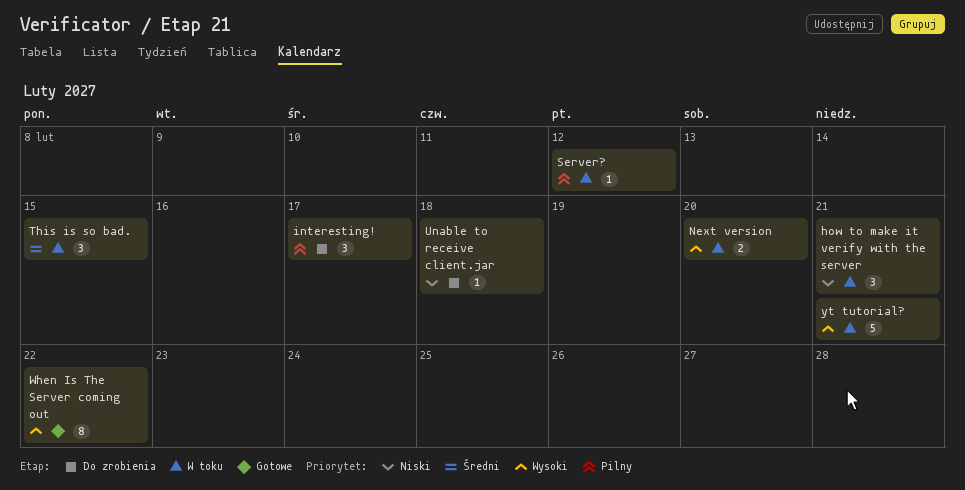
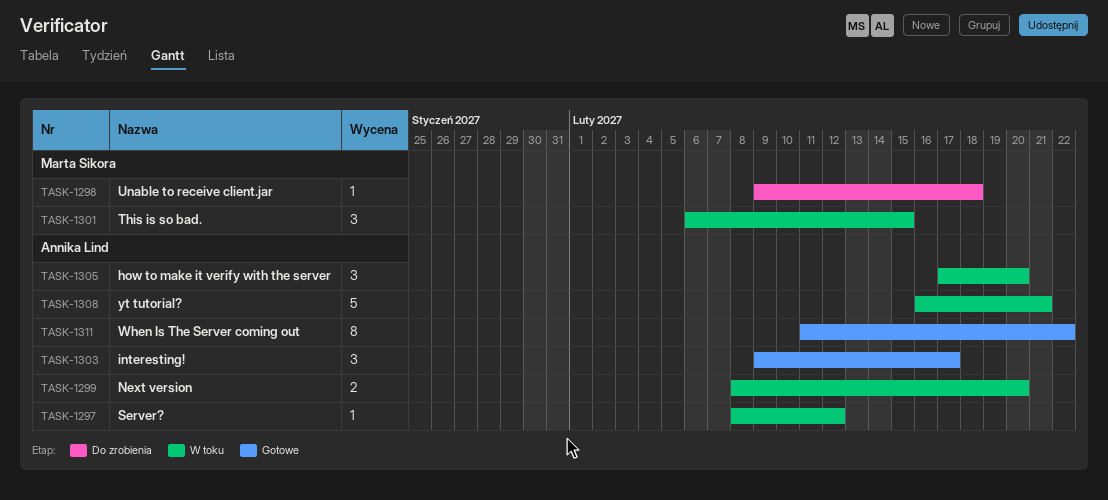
how to make it verify with the server, due: Feb 21 -> Feb 20
interesting!, status: Do zrobienia -> Gotowe

